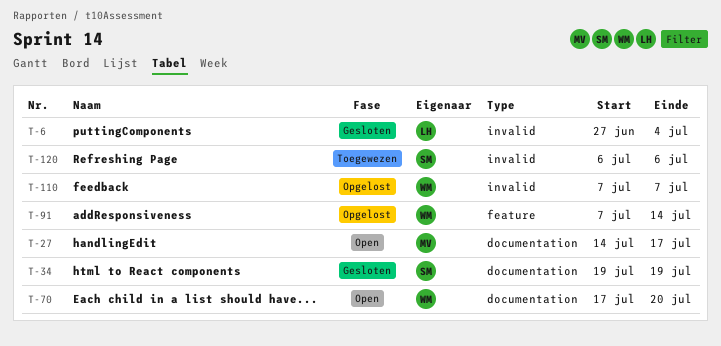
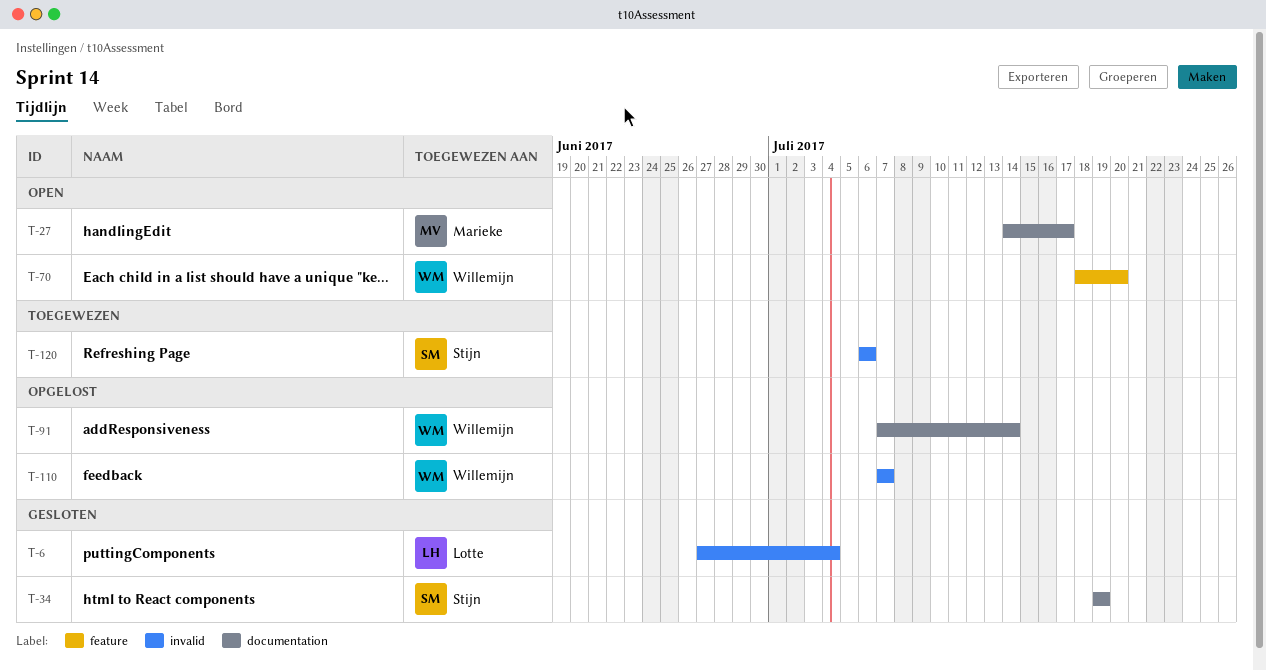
T-70, label: documentation -> feature
T-70, start: Jul 17 -> Jul 18
T-91, label: feature -> documentation

